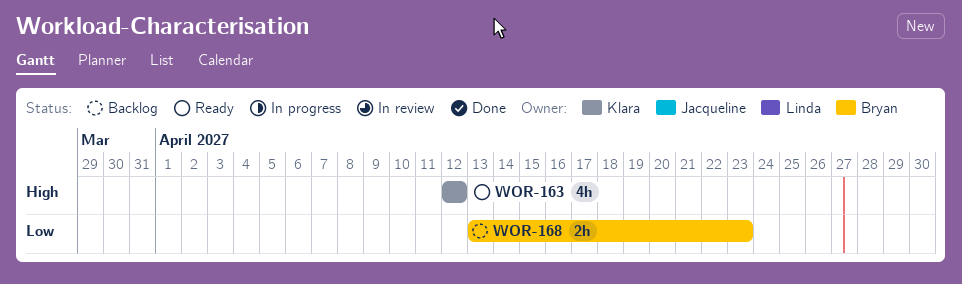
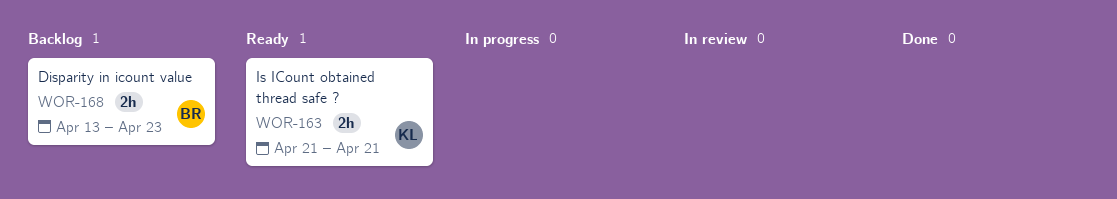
WOR-163, estimate: 4h -> 2h
WOR-163, start: Apr 12 -> Apr 21
WOR-163, due: Apr 12 -> Apr 21

